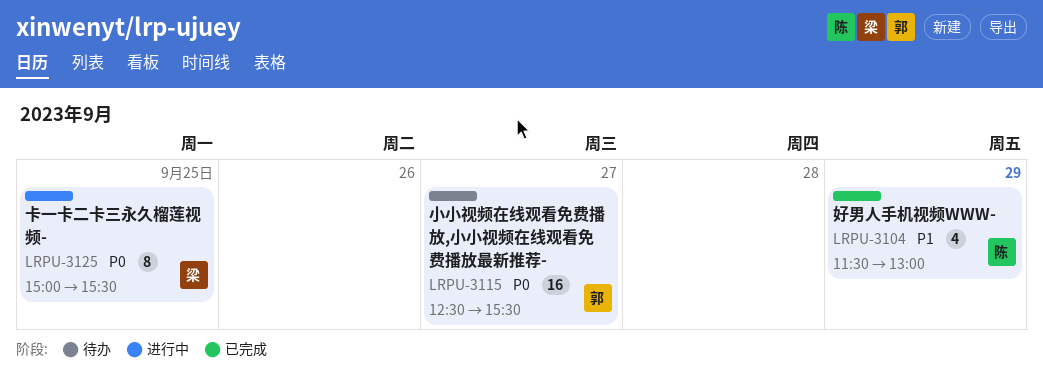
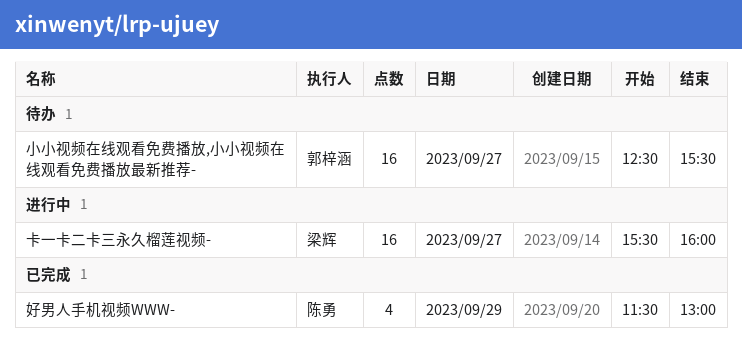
卡一卡二卡三永久榴莲视频-, estimate: 8 -> 16
卡一卡二卡三永久榴莲视频-, day: Sep 25 -> Sep 27
卡一卡二卡三永久榴莲视频-, begins: 15:00 -> 15:30
卡一卡二卡三永久榴莲视频-, ends: 15:30 -> 16:00

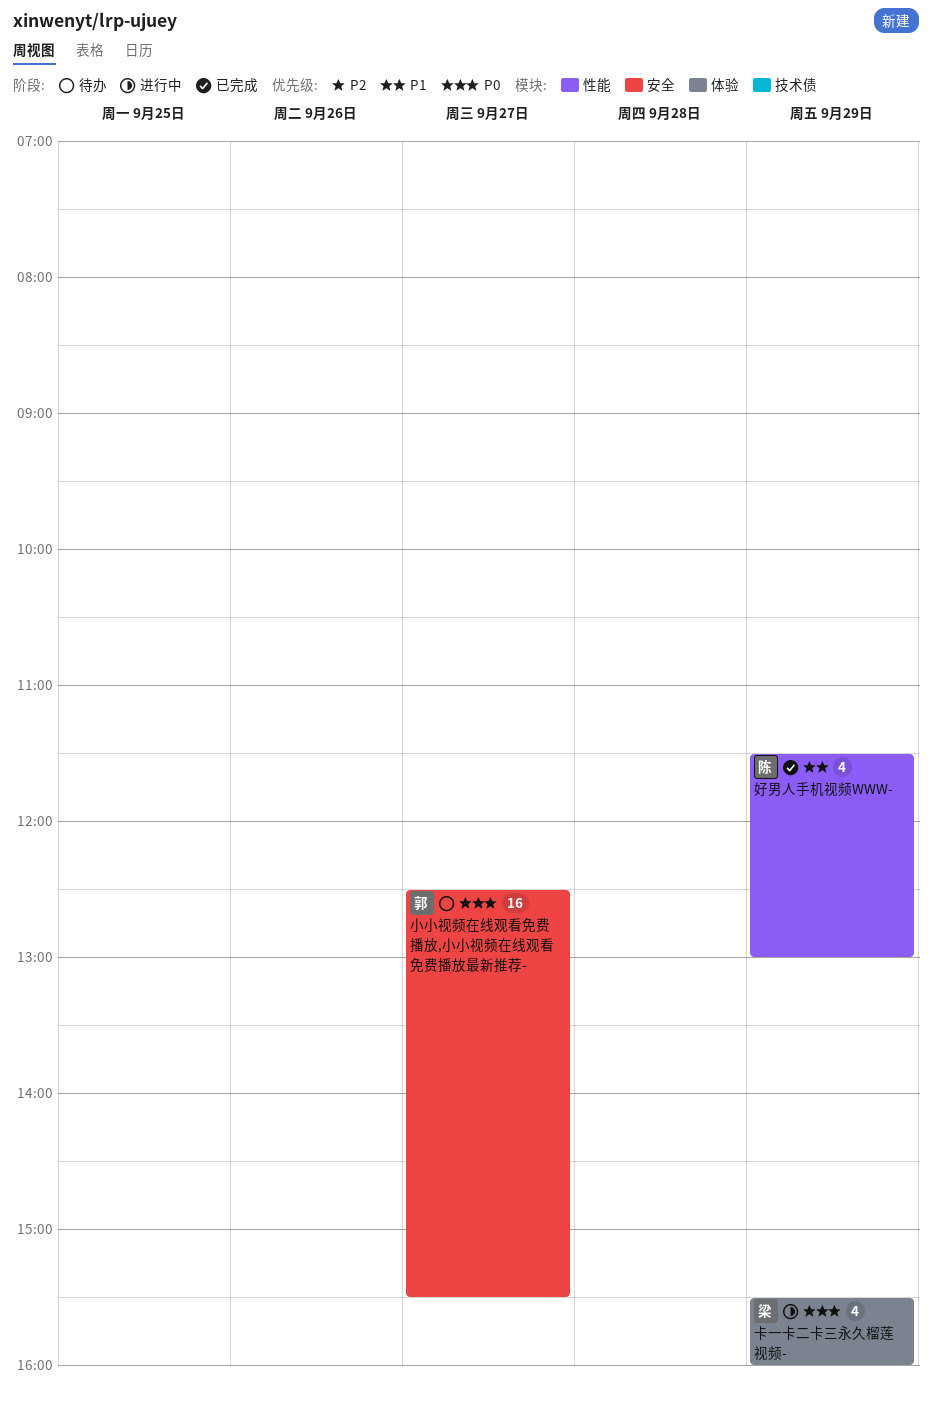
卡一卡二卡三永久榴莲视频-, estimate: 16 -> 4
卡一卡二卡三永久榴莲视频-, day: Sep 27 -> Sep 29

